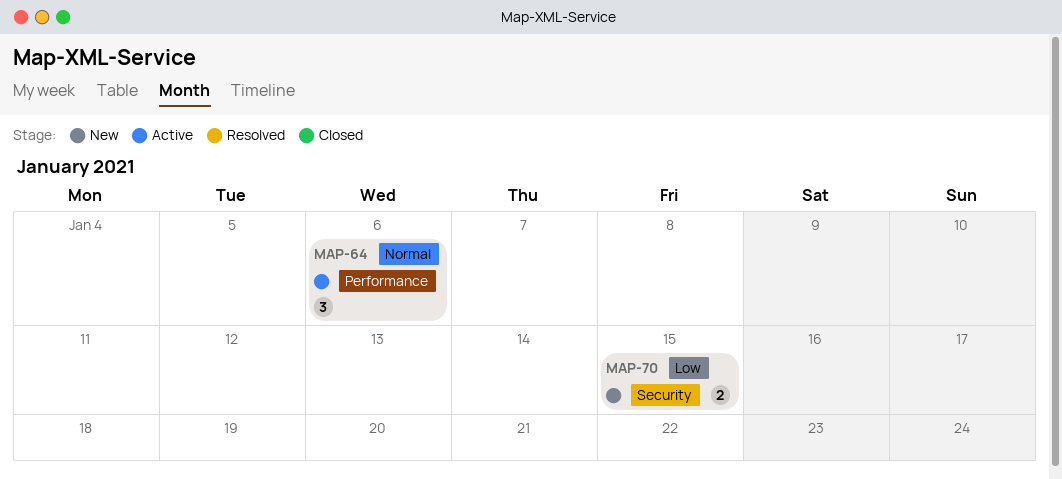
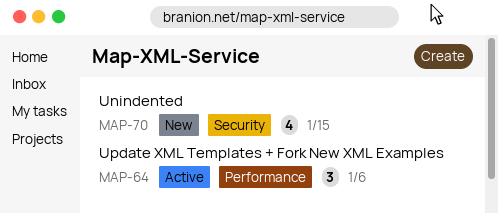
MAP-70, estimate: 2 -> 4

